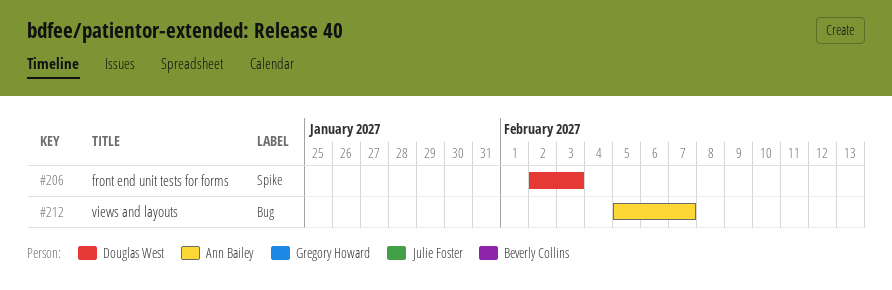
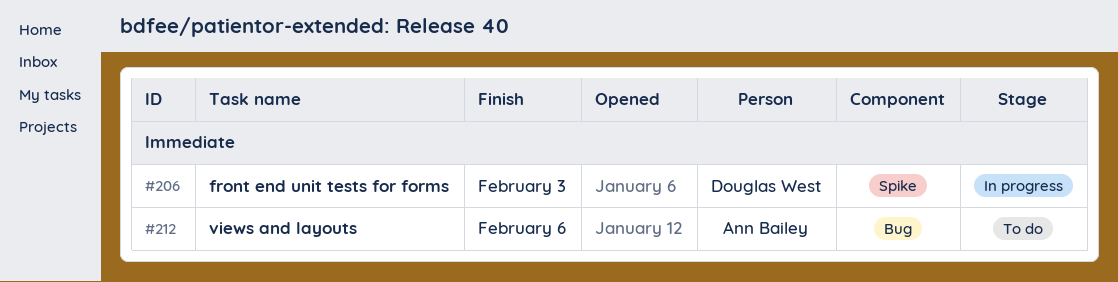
#212, due: Feb 7 -> Feb 6

